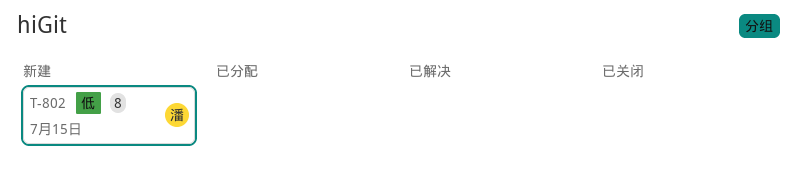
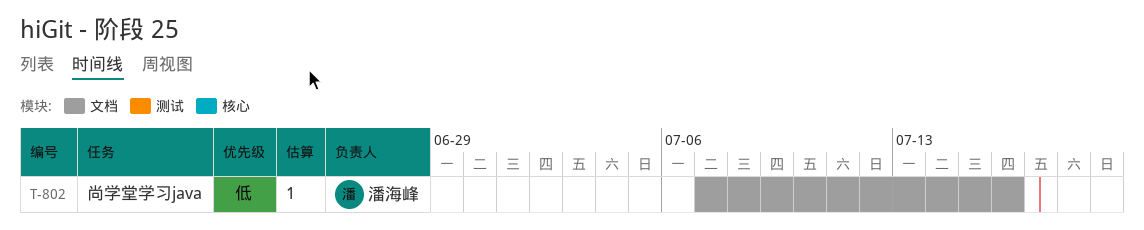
T-802, estimate: 8 -> 1
T-802, due: Jul 15 -> Jul 16

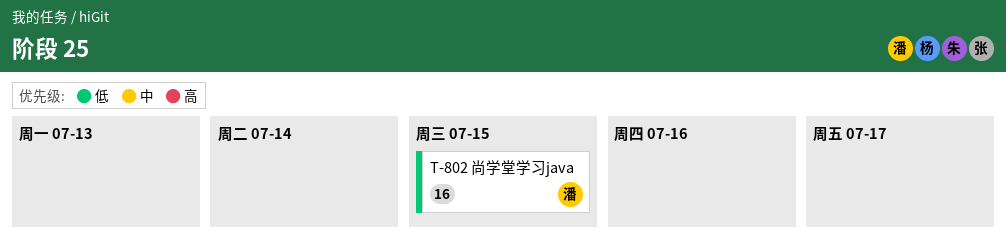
T-802, estimate: 1 -> 16
T-802, due: Jul 16 -> Jul 15

